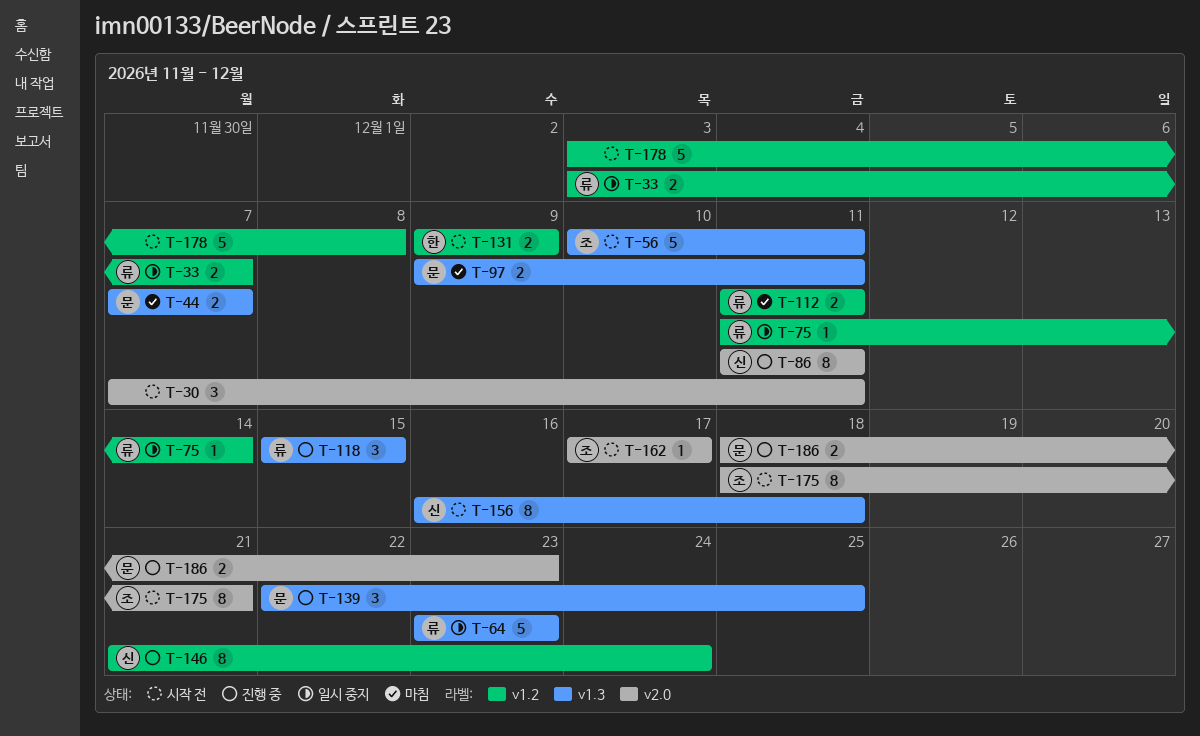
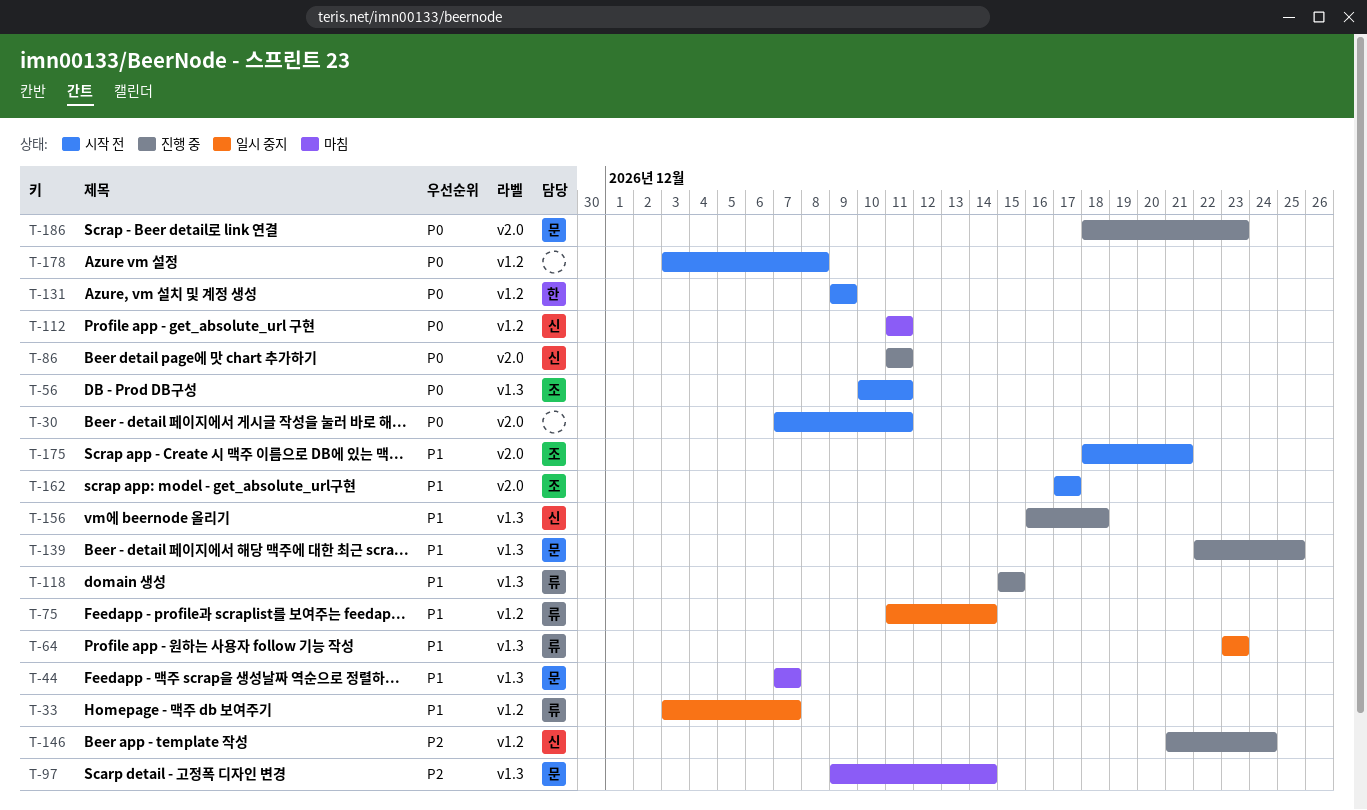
T-97, due: Dec 11 -> Dec 14
T-112, owner: 류 -> 신
T-156, status: 시작 전 -> 진행 중

